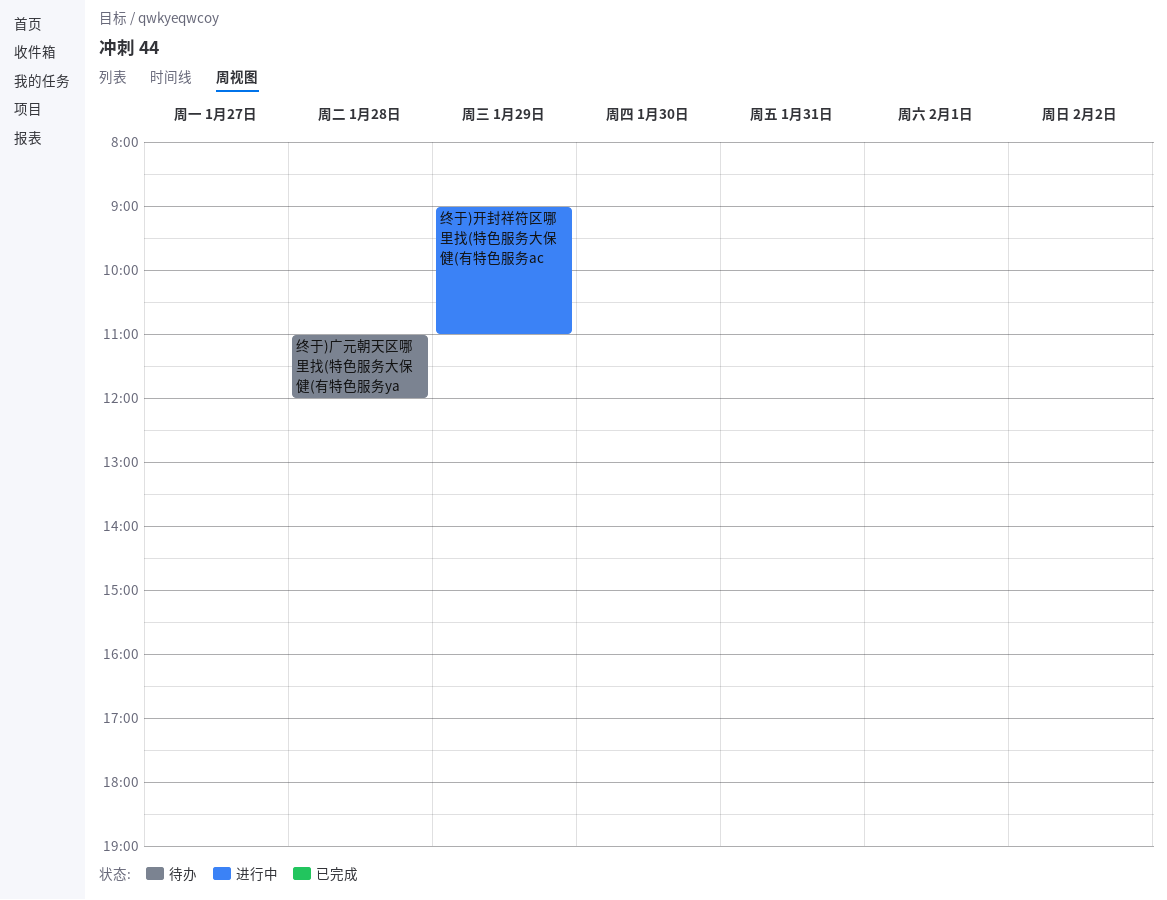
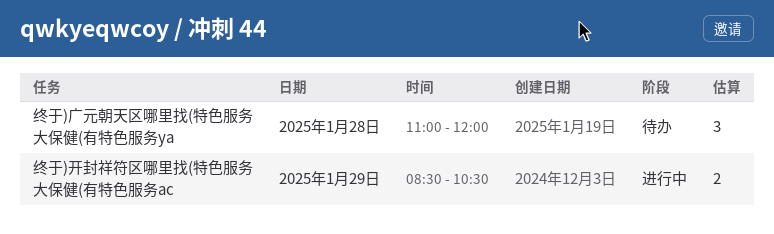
终于)开封祥符区哪里找(特色服务大保健(有特色服务ac, begins: 09:00 -> 08:30
终于)开封祥符区哪里找(特色服务大保健(有特色服务ac, ends: 11:00 -> 10:30

